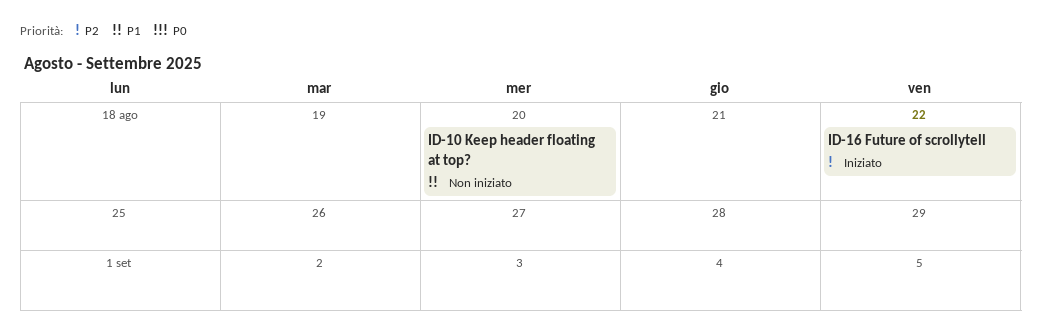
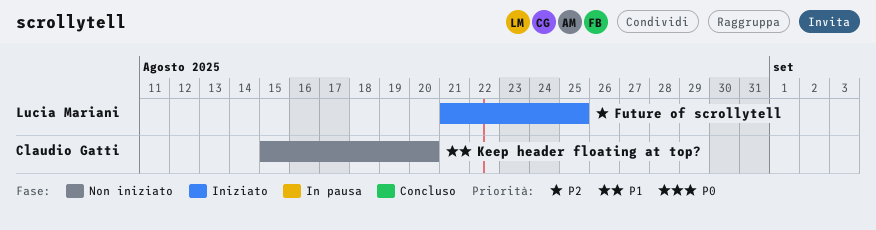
Future of scrollytell, due: Aug 22 -> Aug 25

